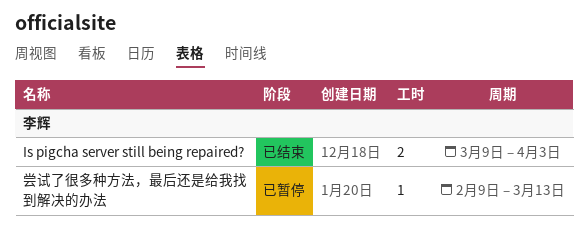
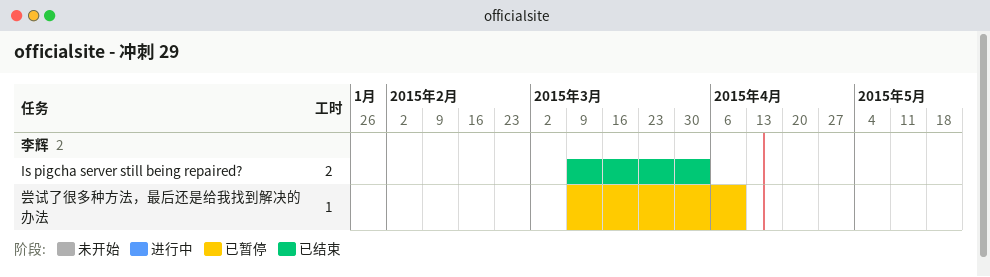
尝试了很多种方法，最后还是给我找到解决的办法, start: Feb 9 -> Mar 9
尝试了很多种方法，最后还是给我找到解决的办法, due: Mar 13 -> Apr 10

